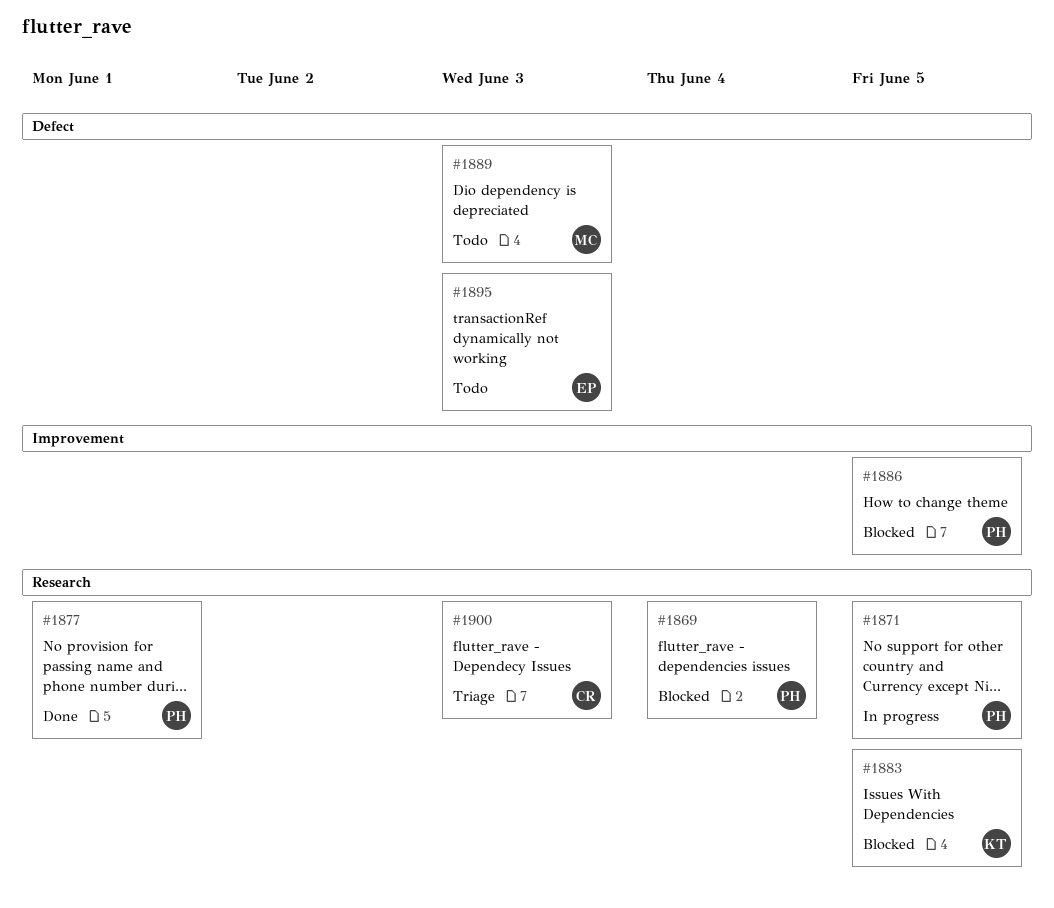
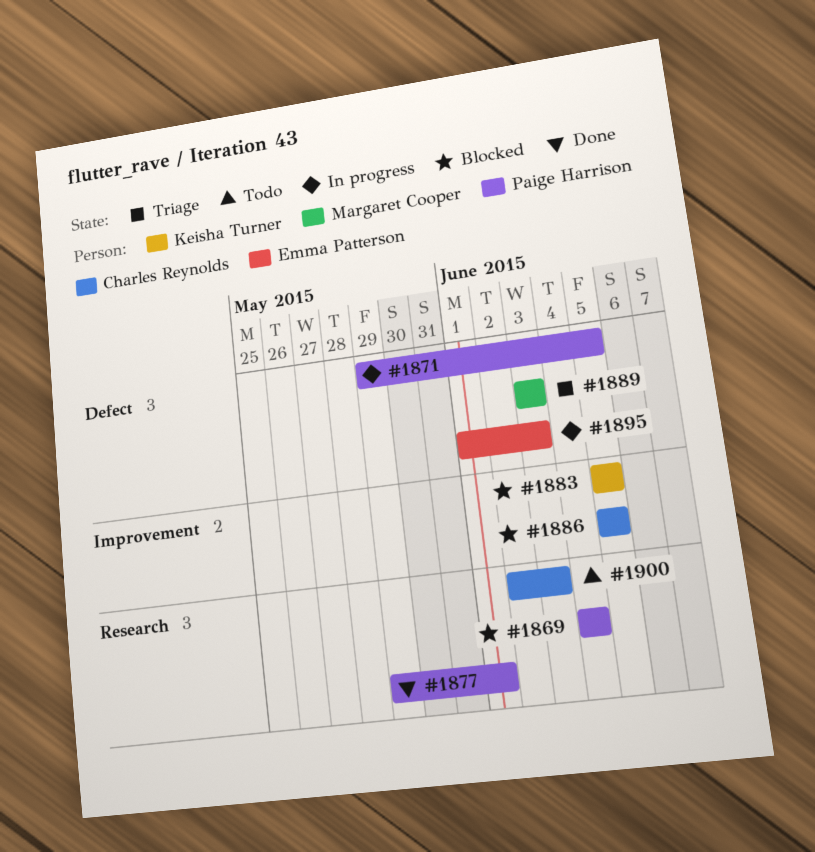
#1871, label: Research -> Defect
#1883, label: Research -> Improvement
#1886, owner: Paige Harrison -> Charles Reynolds
#1889, status: Todo -> Triage
#1895, status: Todo -> In progress
#1900, status: Triage -> Todo

